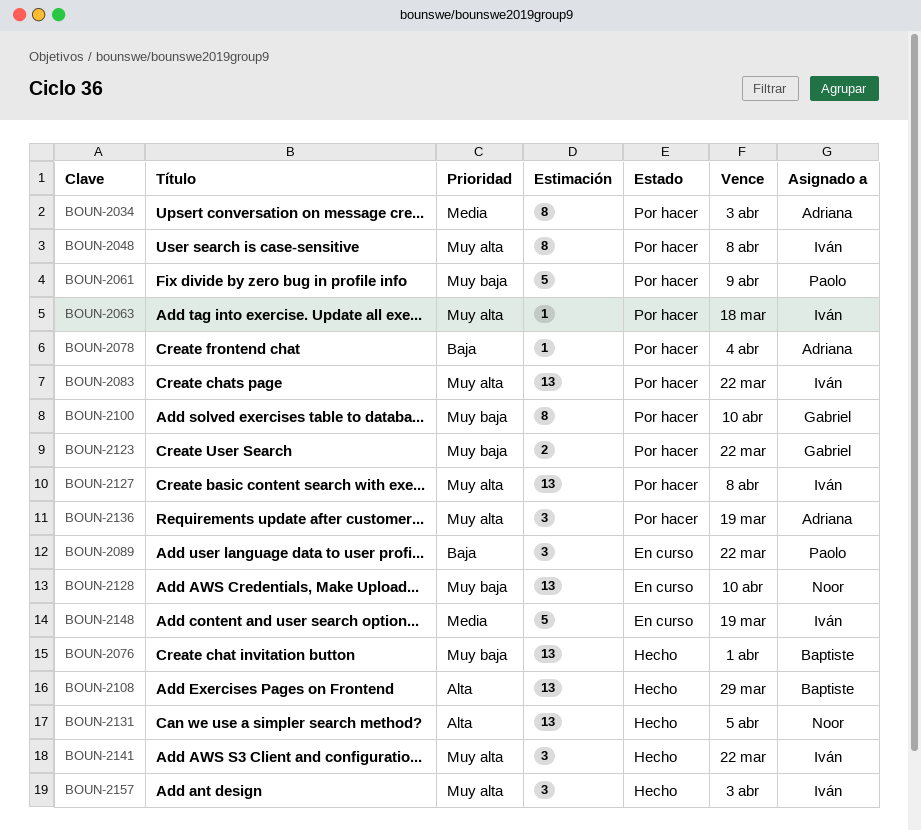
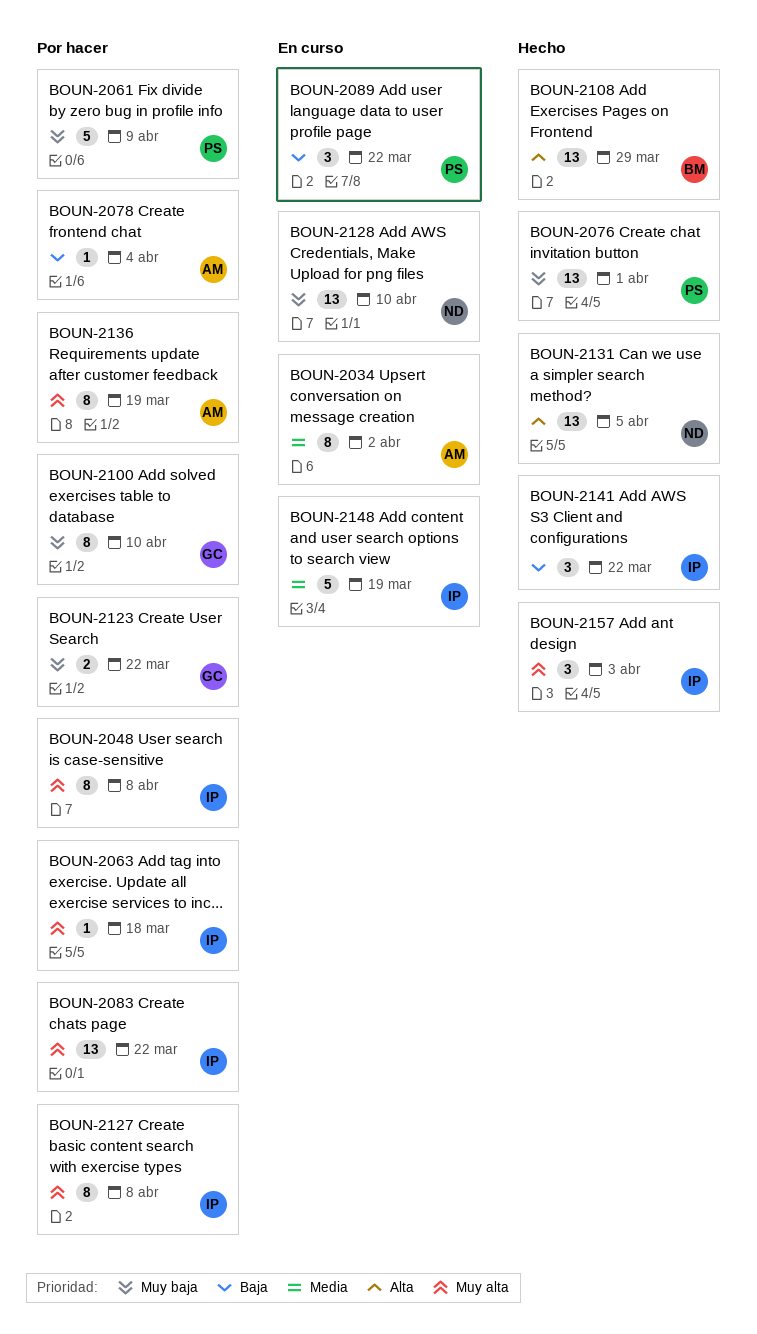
BOUN-2034, status: Por hacer -> En curso
BOUN-2034, due: Apr 3 -> Apr 2
BOUN-2076, owner: Baptiste -> Paolo
BOUN-2127, estimate: 13 -> 8
BOUN-2136, estimate: 3 -> 8
BOUN-2141, priority: Muy alta -> Baja

